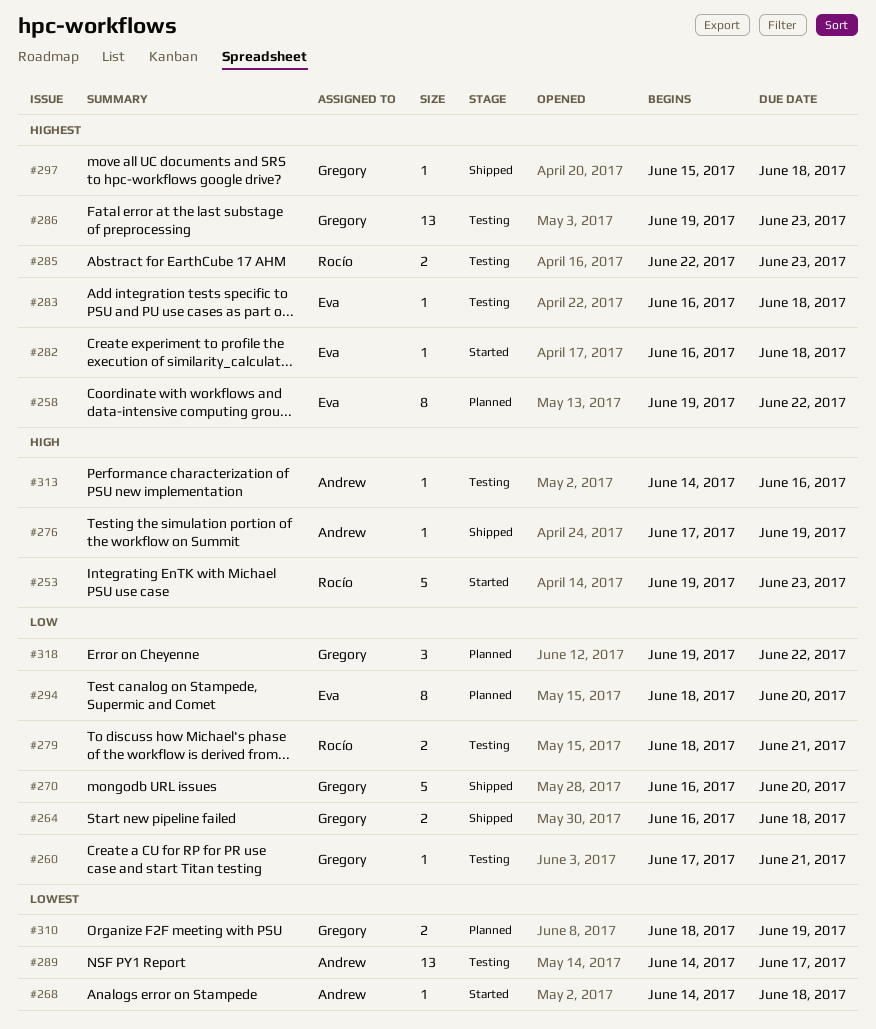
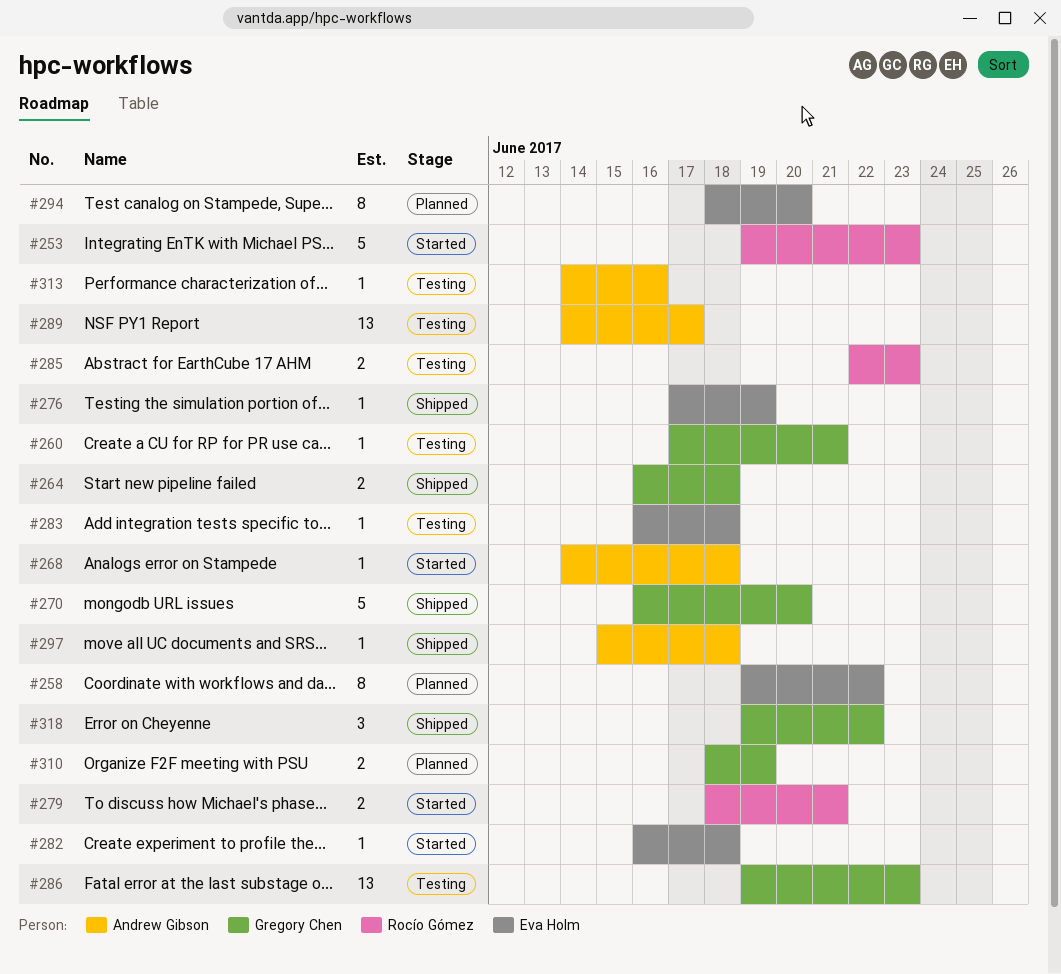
#276, owner: Andrew Gibson -> Eva Holm
#279, status: Testing -> Started
#297, owner: Gregory Chen -> Andrew Gibson
#318, status: Planned -> Shipped

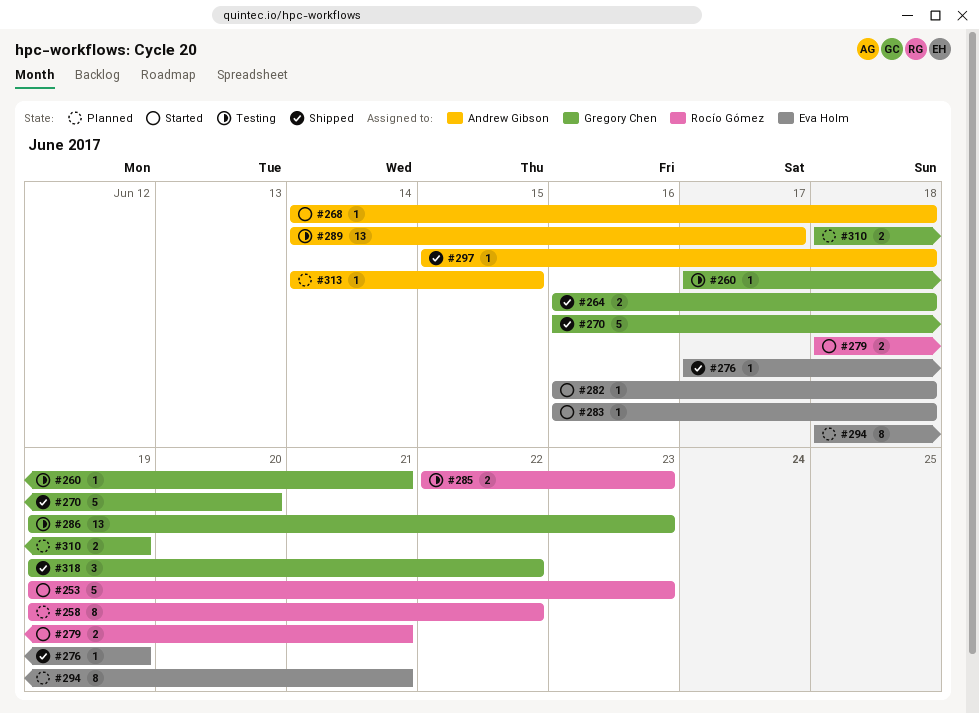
#258, owner: Eva Holm -> Rocío Gómez
#283, status: Testing -> Started
#294, due: Jun 20 -> Jun 21
#313, status: Testing -> Planned
#313, due: Jun 16 -> Jun 15

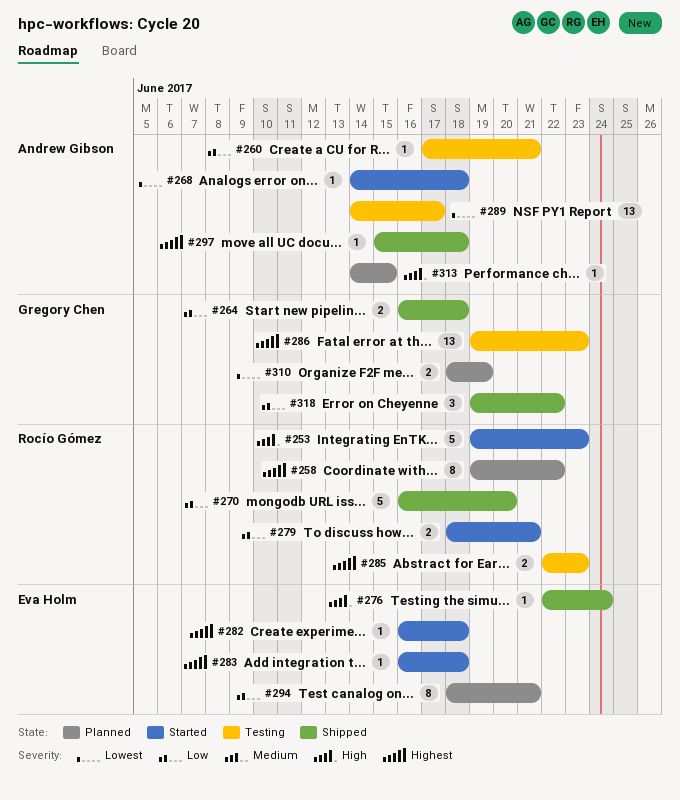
#260, owner: Gregory Chen -> Andrew Gibson
#270, owner: Gregory Chen -> Rocío Gómez
#276, start: Jun 17 -> Jun 22
#276, due: Jun 19 -> Jun 24

